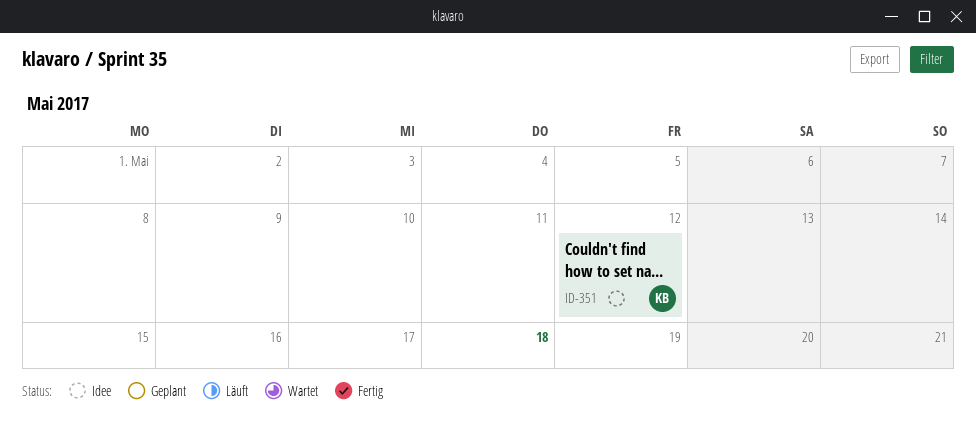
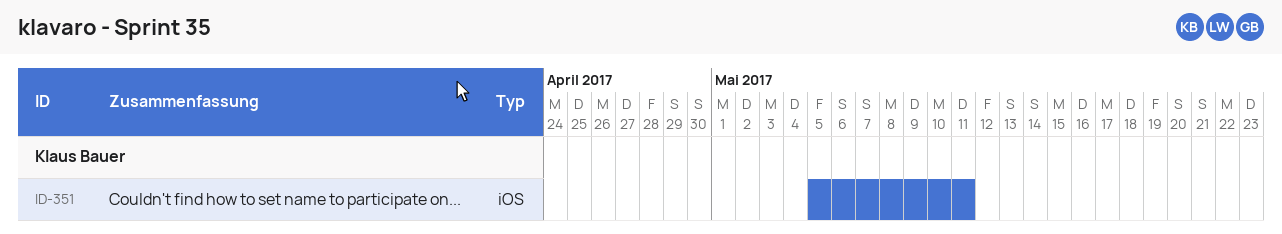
ID-351, due: May 12 -> May 11

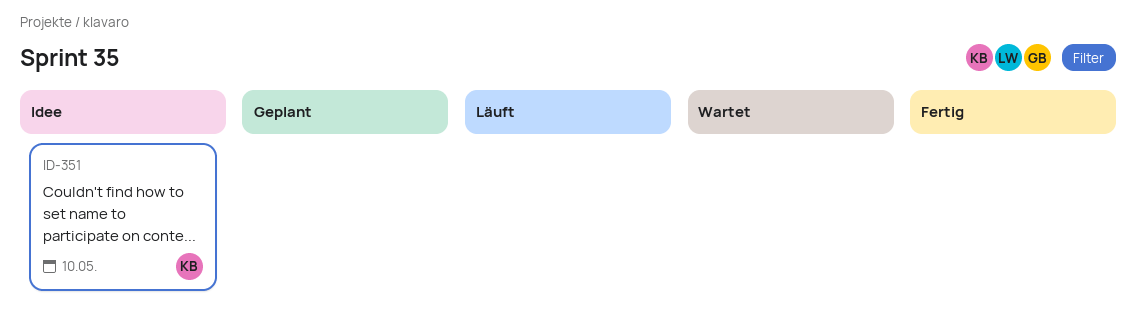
ID-351, due: May 11 -> May 10

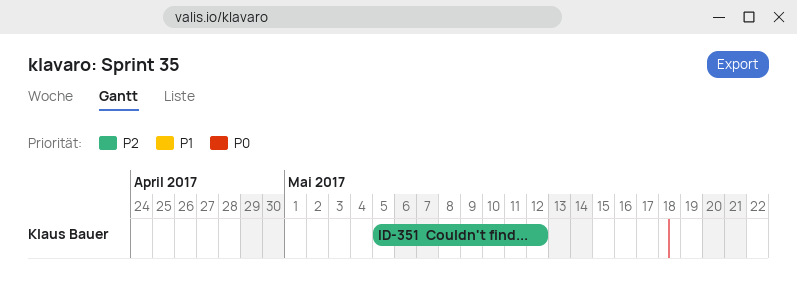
ID-351, due: May 10 -> May 12

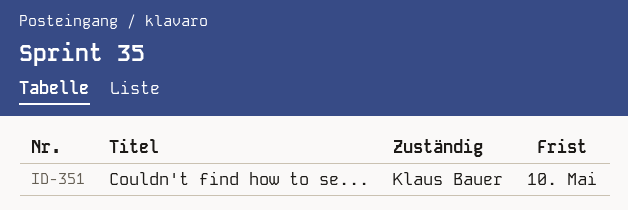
ID-351, due: May 12 -> May 10

